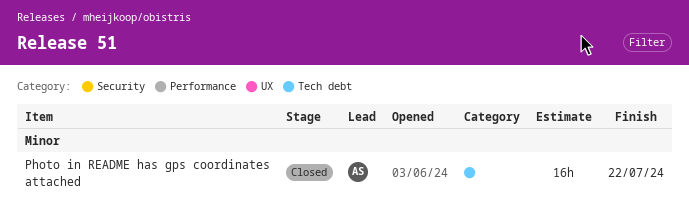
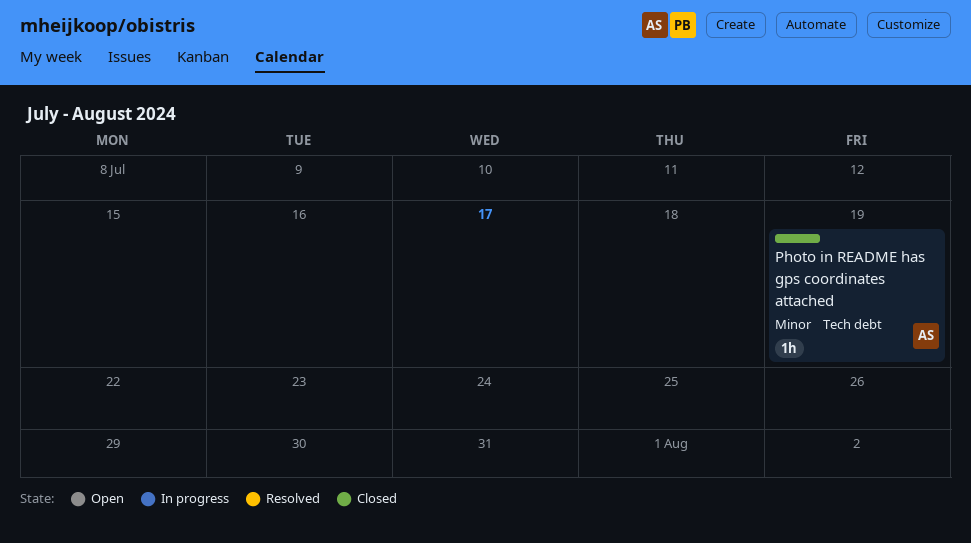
Photo in README has gps coordinates attached, estimate: 16h -> 1h
Photo in README has gps coordinates attached, due: Jul 22 -> Jul 19

